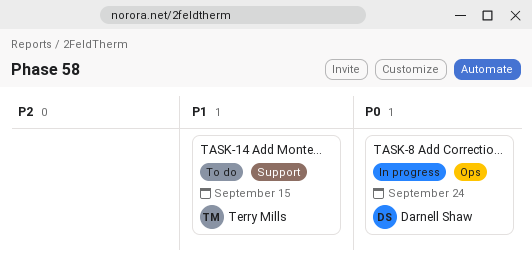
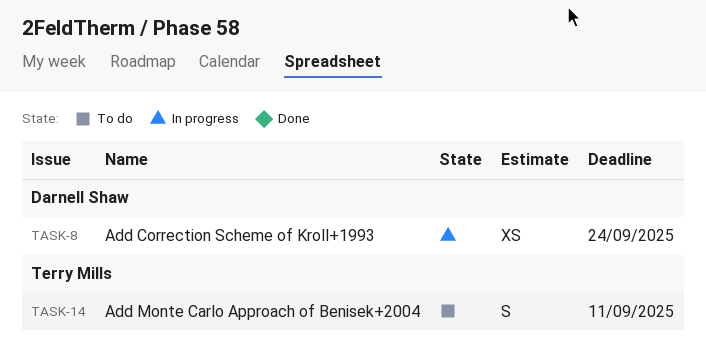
TASK-14, due: Sep 15 -> Sep 11

